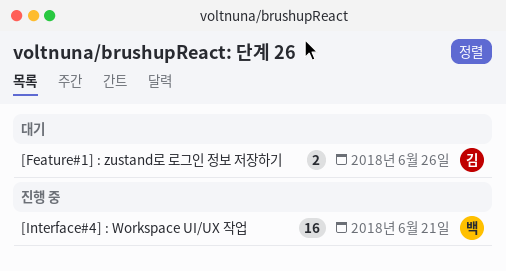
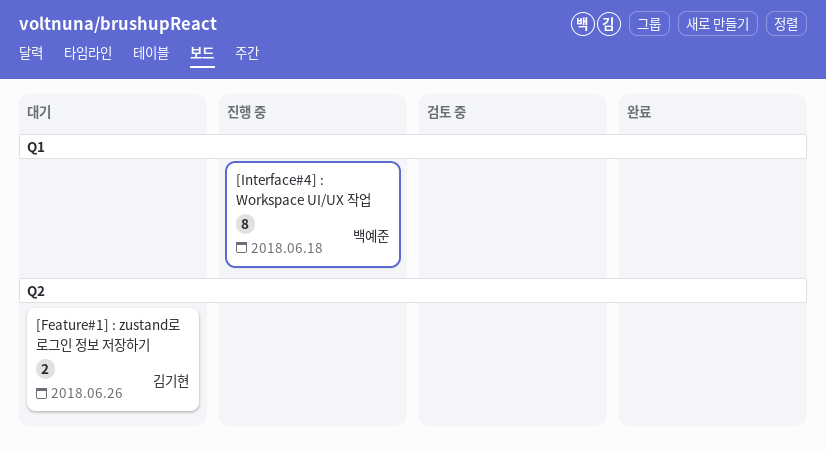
[Interface#4] : Workspace UI/UX 작업, estimate: 16 -> 8
[Interface#4] : Workspace UI/UX 작업, due: Jun 21 -> Jun 18

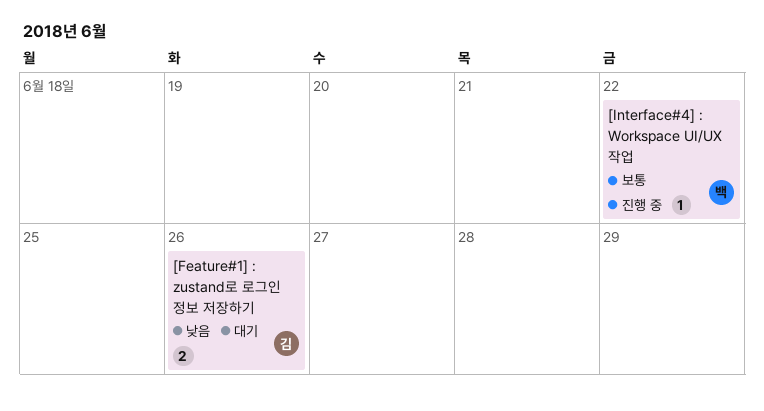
[Interface#4] : Workspace UI/UX 작업, estimate: 8 -> 1
[Interface#4] : Workspace UI/UX 작업, due: Jun 18 -> Jun 22

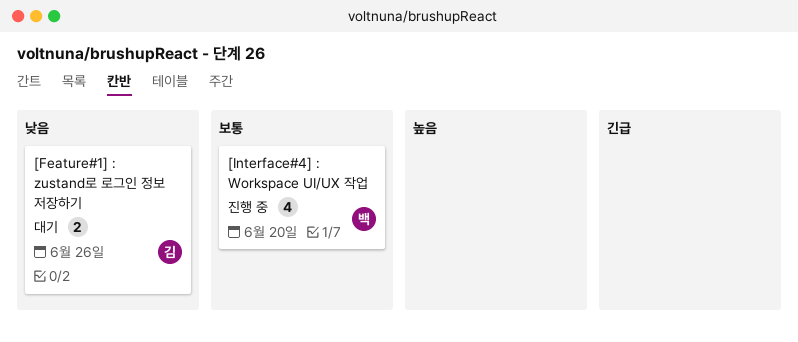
[Interface#4] : Workspace UI/UX 작업, estimate: 1 -> 4
[Interface#4] : Workspace UI/UX 작업, due: Jun 22 -> Jun 20

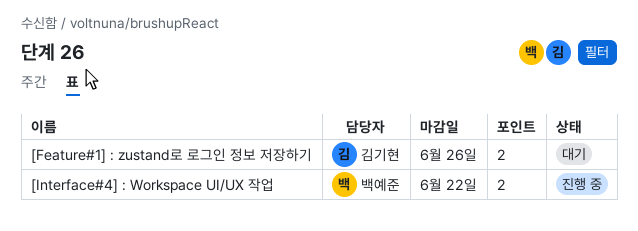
[Interface#4] : Workspace UI/UX 작업, estimate: 4 -> 2
[Interface#4] : Workspace UI/UX 작업, due: Jun 20 -> Jun 22

